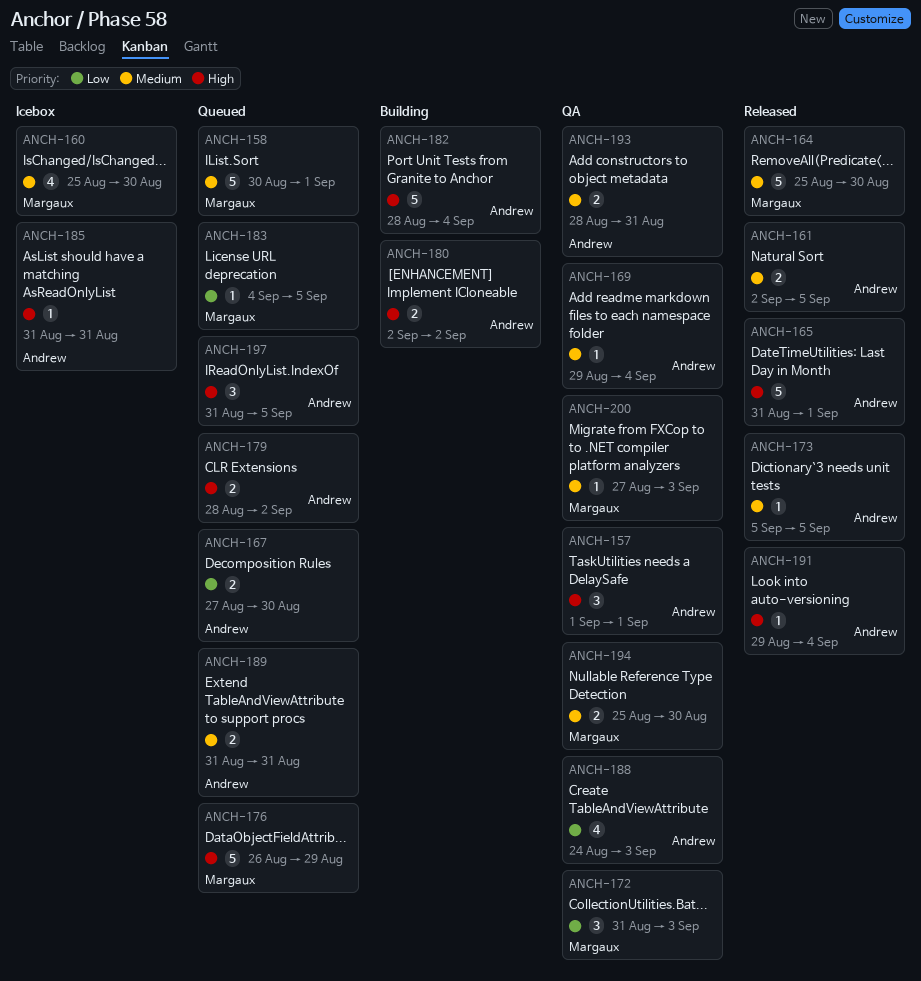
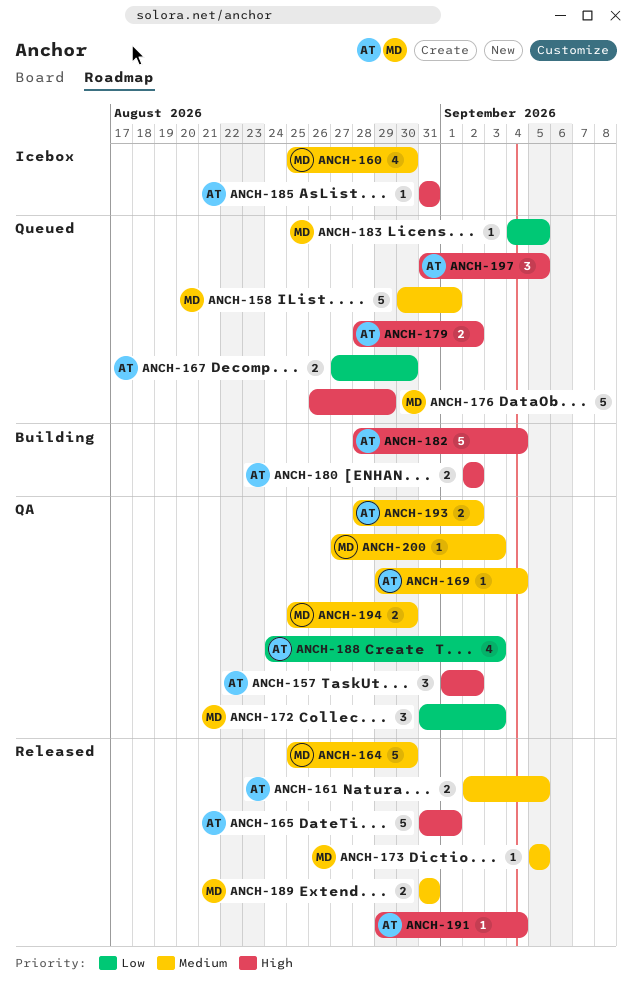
ANCH-157, due: Sep 1 -> Sep 2
ANCH-173, owner: Andrew -> Margaux
ANCH-189, status: Queued -> Released
ANCH-189, owner: Andrew -> Margaux
ANCH-193, due: Aug 31 -> Sep 2

